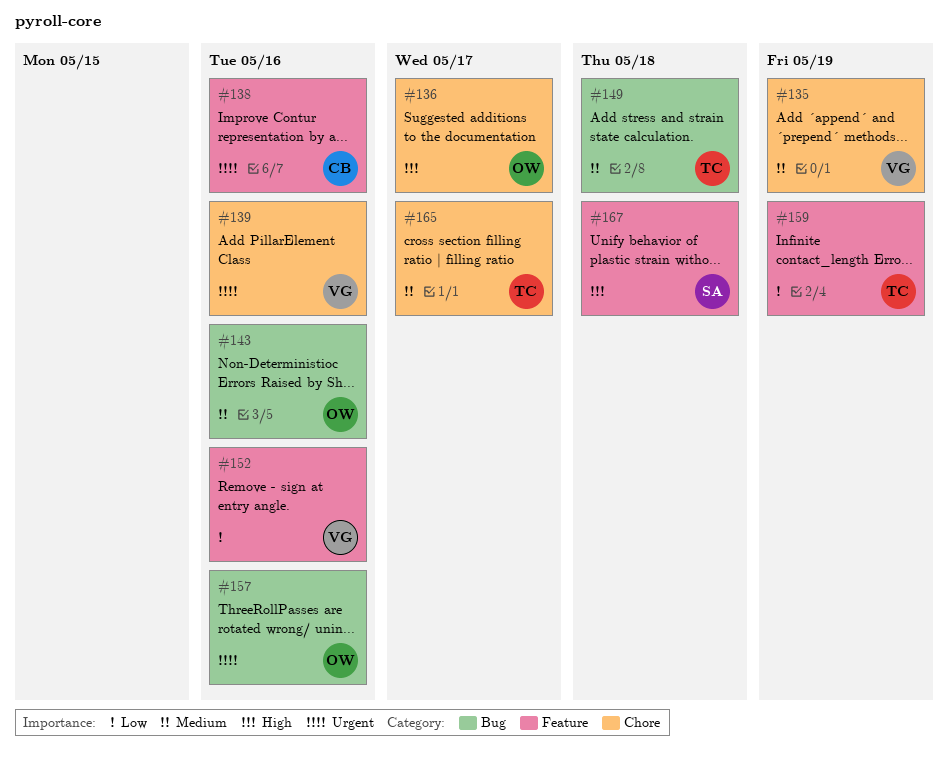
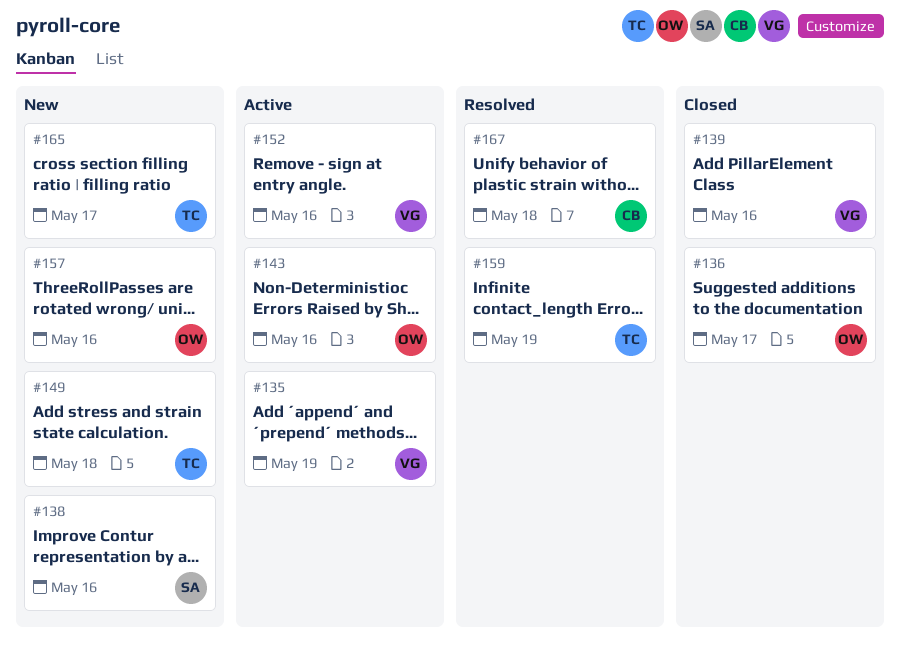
#138, owner: CB -> SA
#167, owner: SA -> CB

